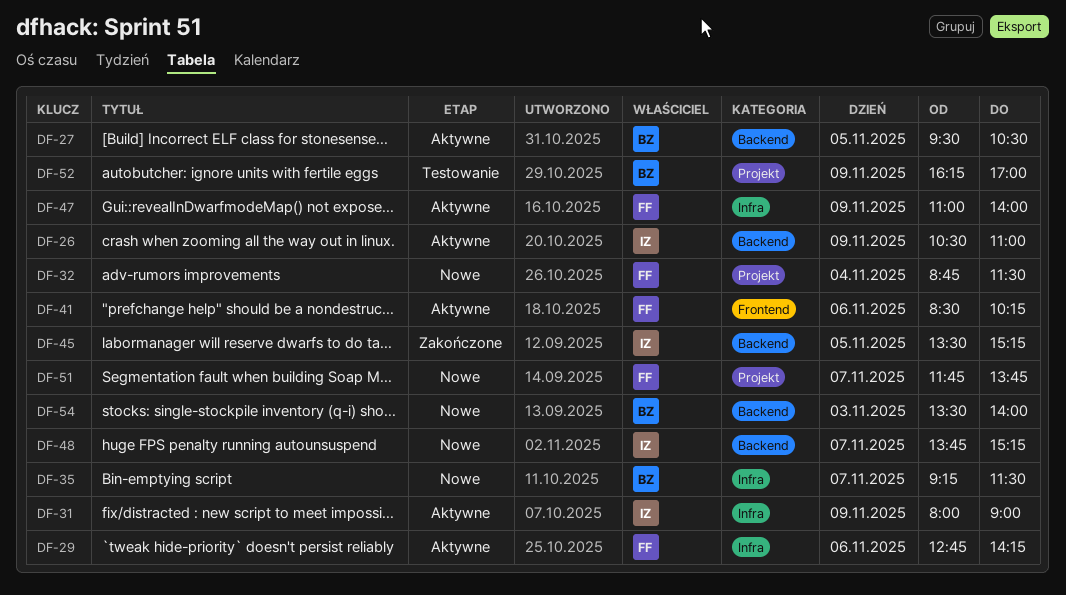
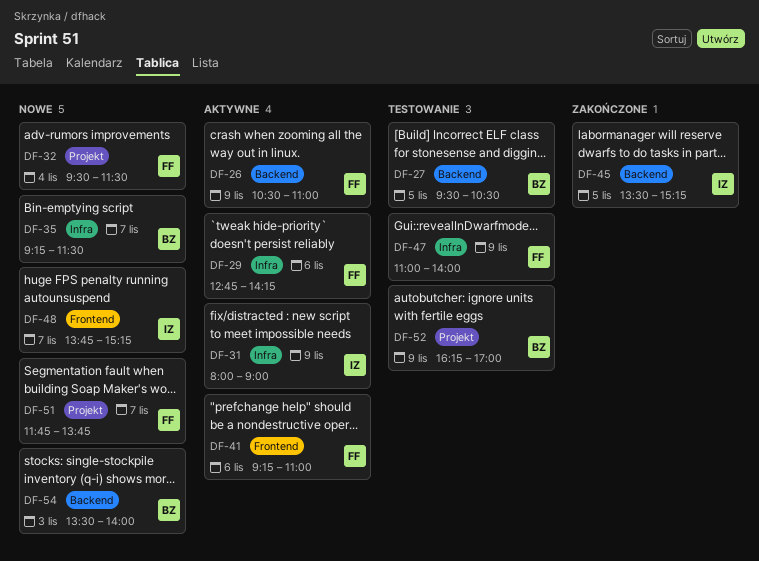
DF-26, owner: IZ -> FF
DF-27, status: Aktywne -> Testowanie
DF-32, begins: 08:45 -> 09:30
DF-41, begins: 08:30 -> 09:15
DF-41, ends: 10:15 -> 11:00
DF-47, status: Aktywne -> Testowanie
DF-48, label: Backend -> Frontend

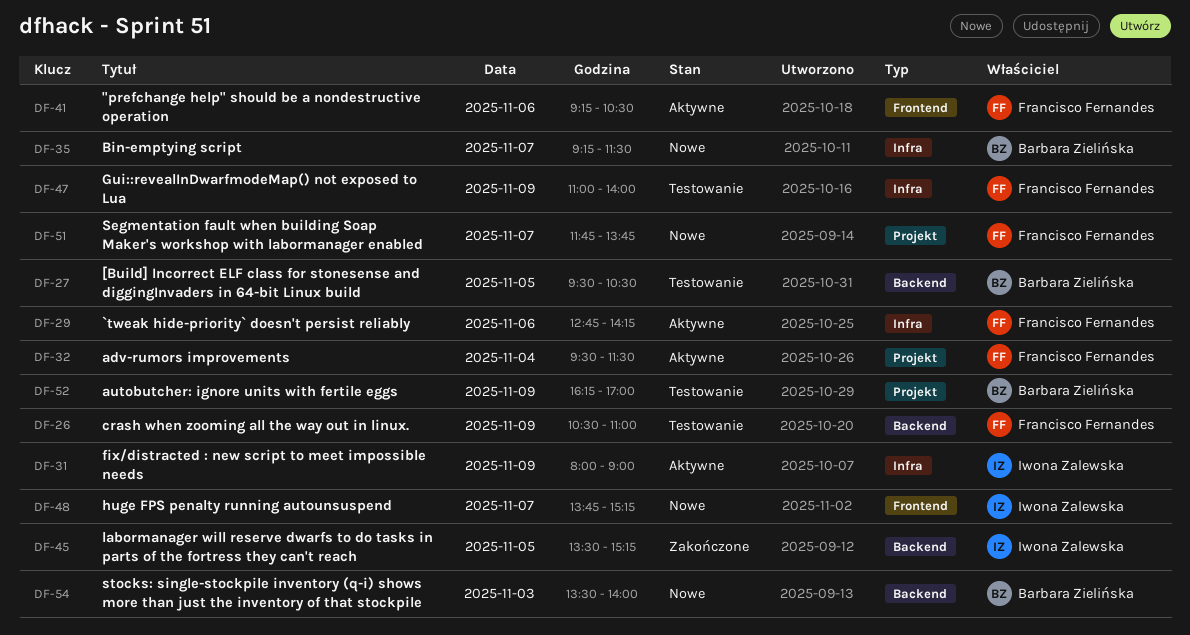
DF-26, status: Aktywne -> Testowanie
DF-32, status: Nowe -> Aktywne
DF-41, ends: 11:00 -> 10:30

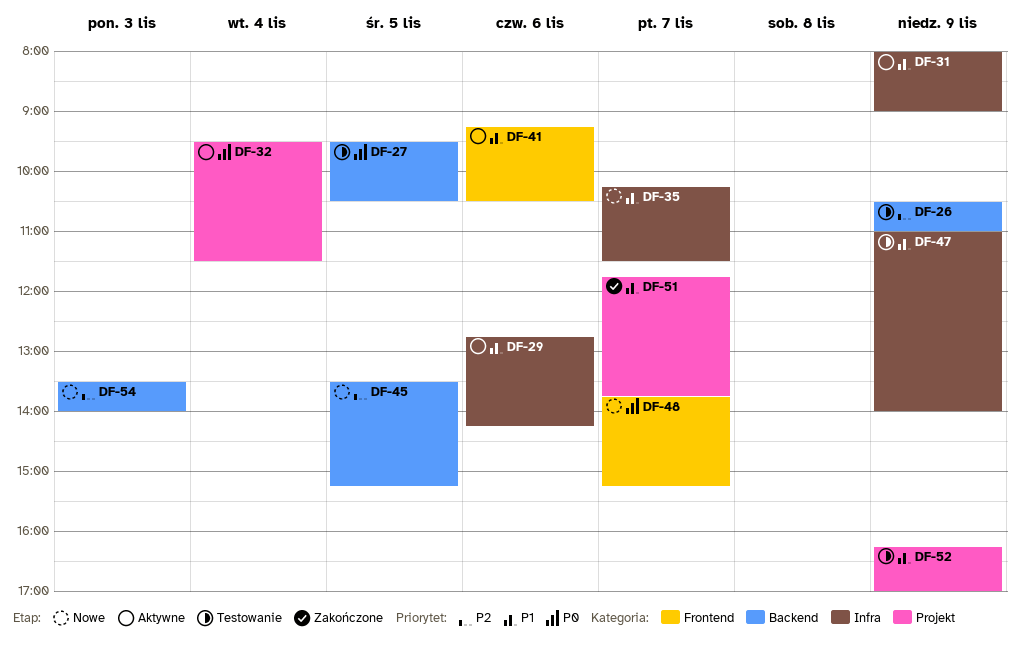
DF-35, begins: 09:15 -> 10:15
DF-45, status: Zakończone -> Nowe
DF-51, status: Nowe -> Zakończone

